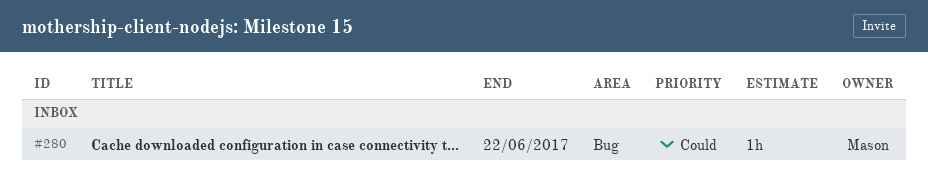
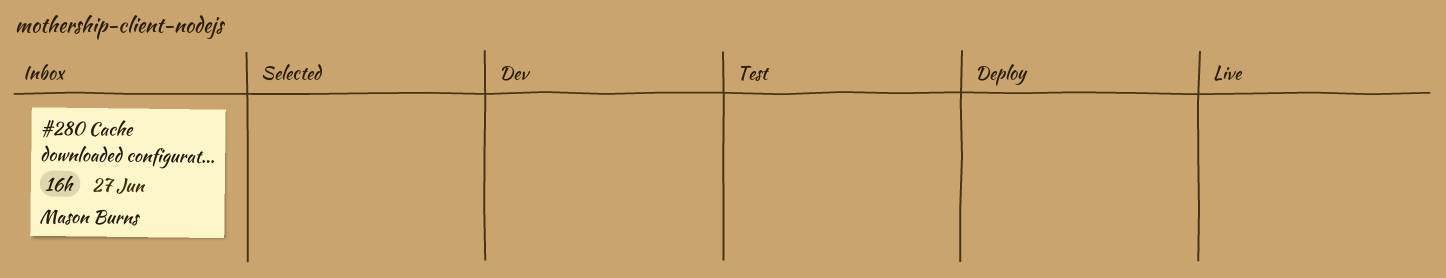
#280, estimate: 1h -> 16h
#280, due: Jun 22 -> Jun 27

